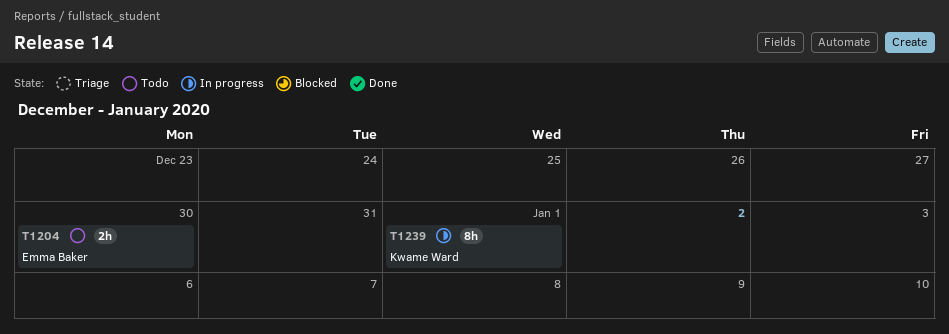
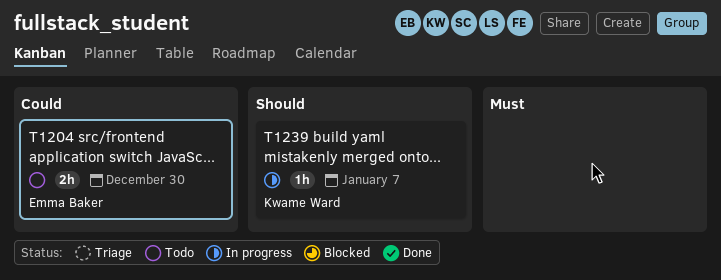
T1239, estimate: 8h -> 1h
T1239, due: Jan 1 -> Jan 7

